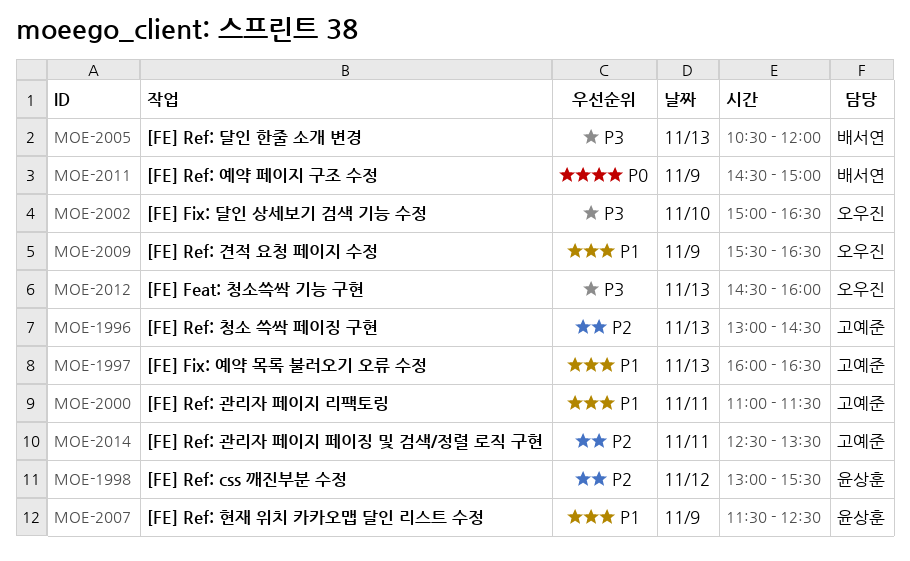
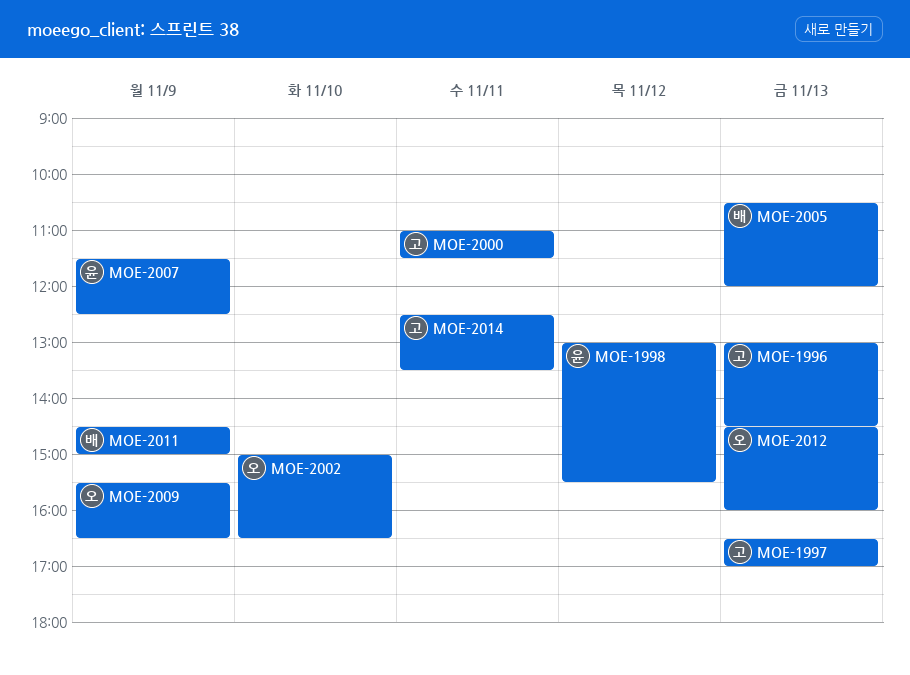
MOE-1997, begins: 16:00 -> 16:30
MOE-1997, ends: 16:30 -> 17:00

